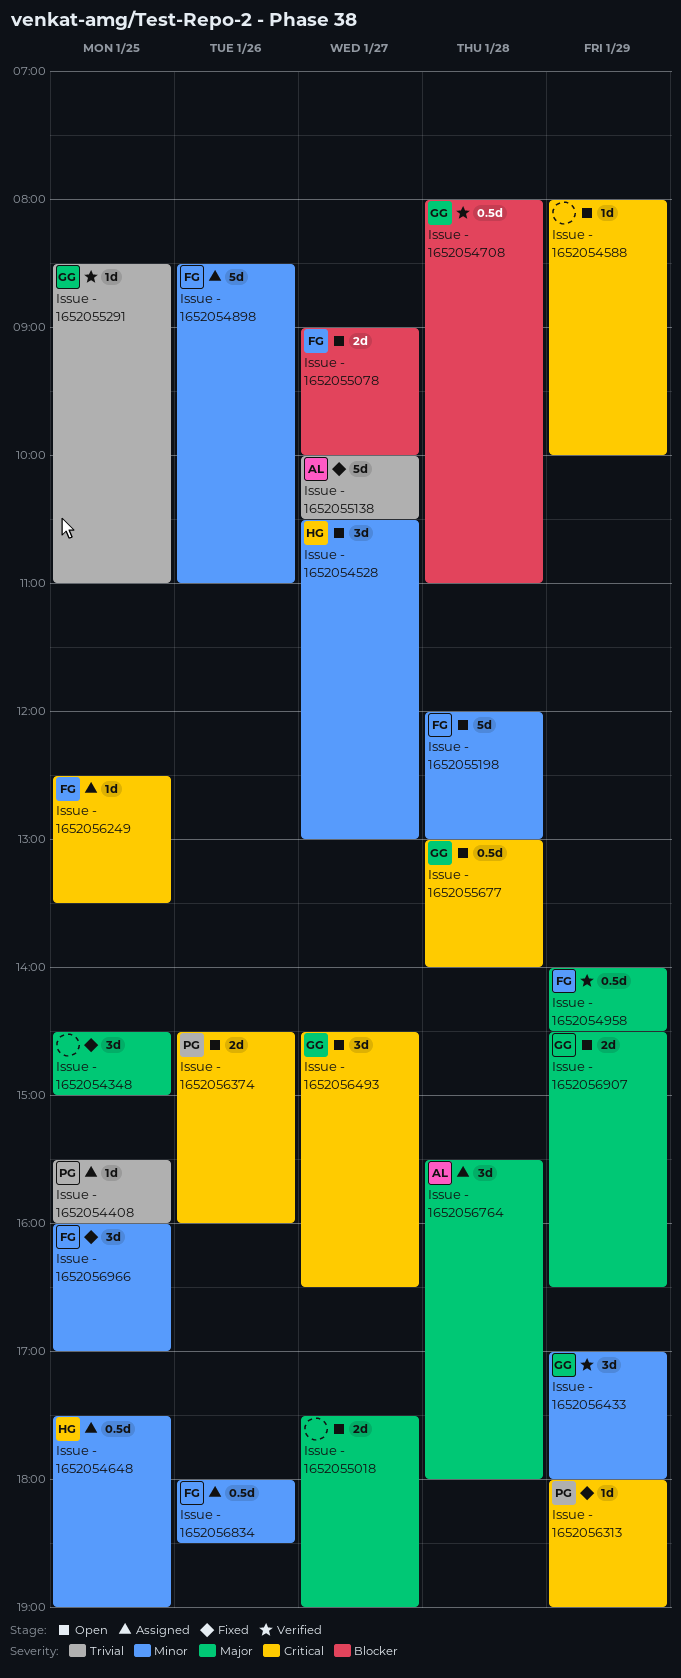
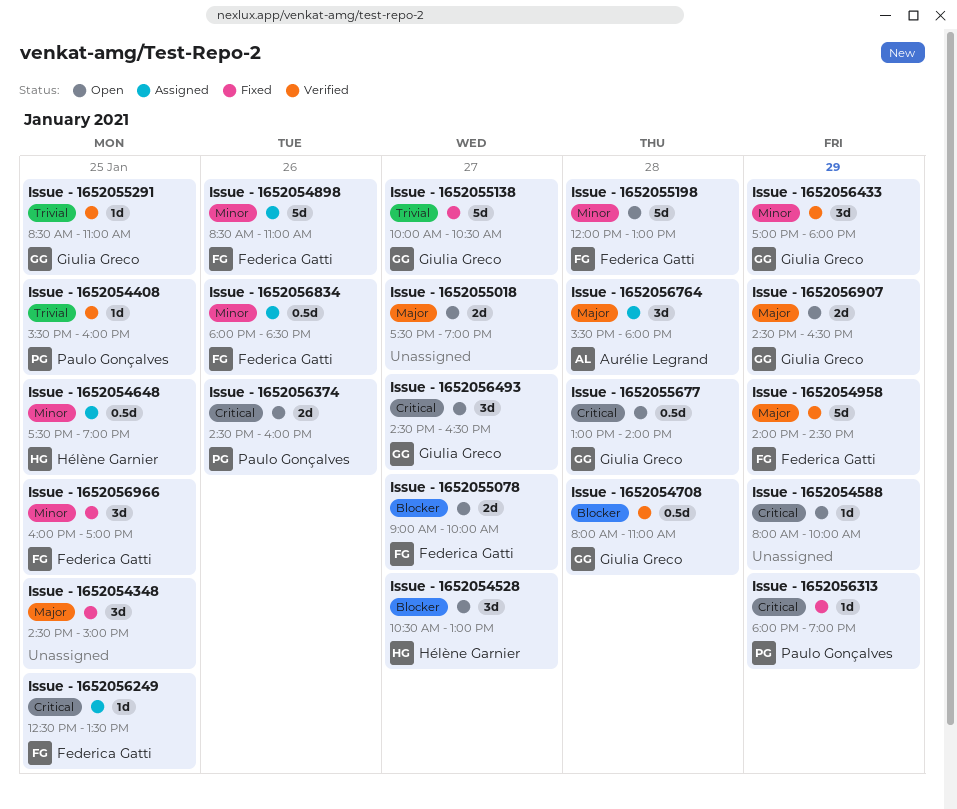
Issue - 1652054408, status: Assigned -> Verified
Issue - 1652054528, priority: Minor -> Blocker
Issue - 1652054958, estimate: 0.5d -> 5d
Issue - 1652055138, owner: Aurélie Legrand -> Giulia Greco

